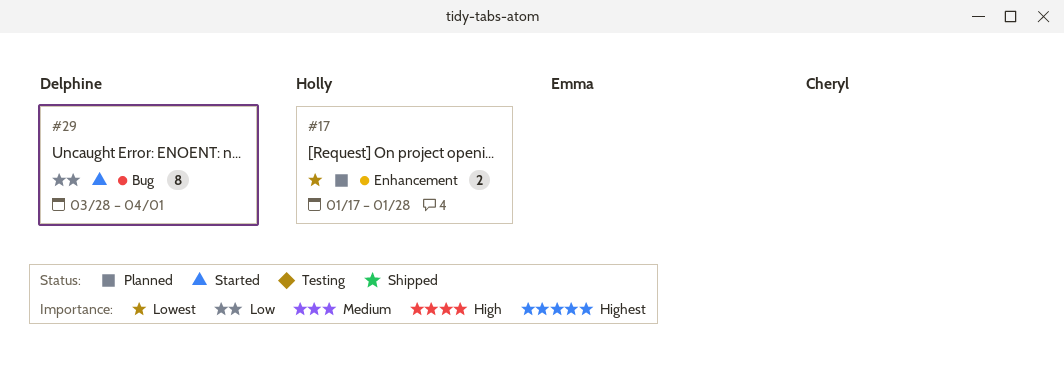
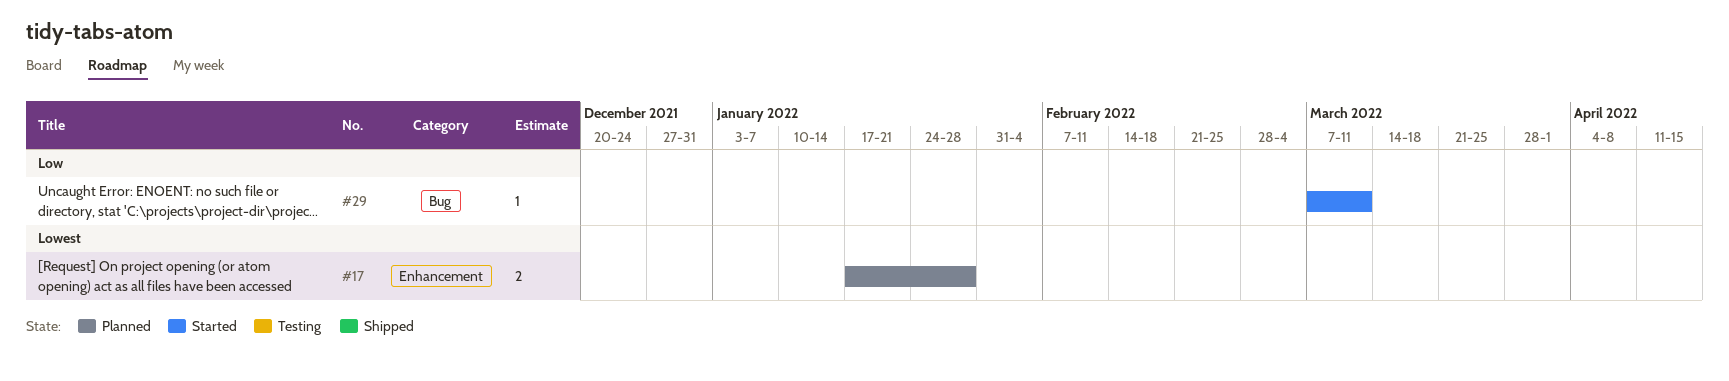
#29, estimate: 8 -> 1
#29, start: Mar 28 -> Mar 7
#29, due: Apr 1 -> Mar 11

